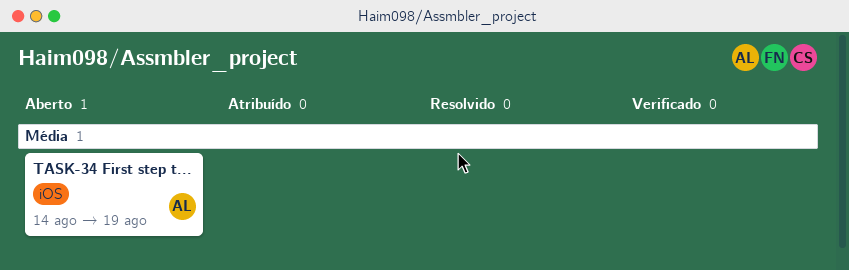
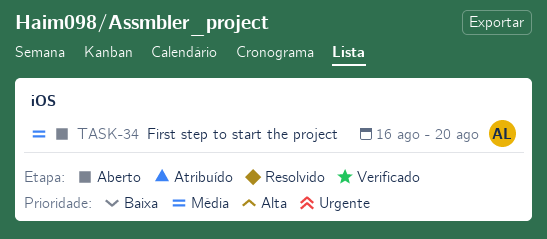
TASK-34, start: Aug 14 -> Aug 16
TASK-34, due: Aug 19 -> Aug 20

